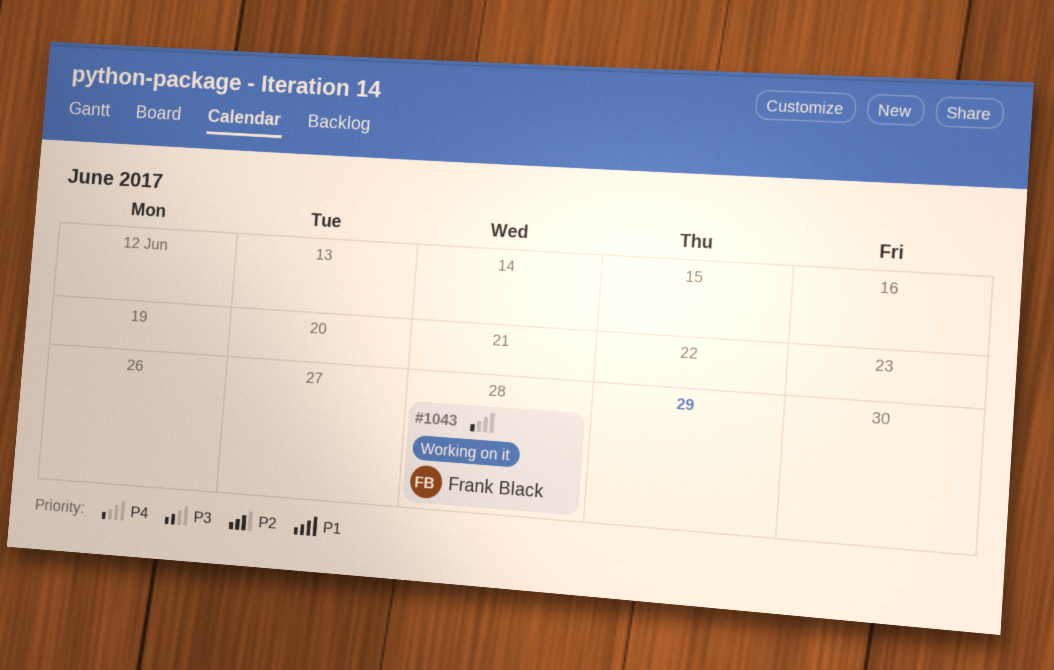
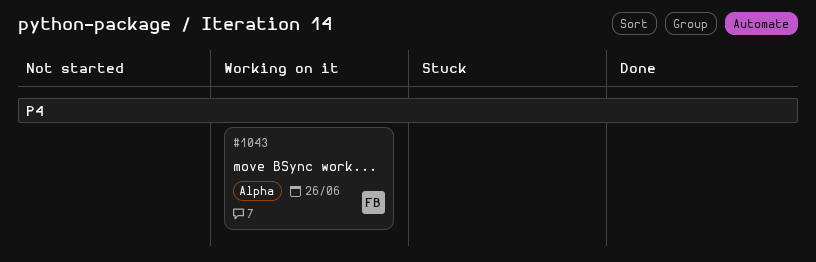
#1043, due: Jun 28 -> Jun 26

